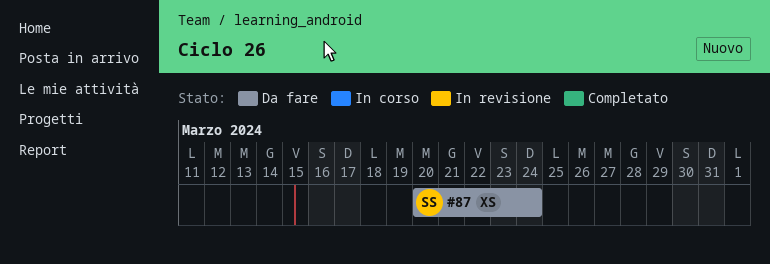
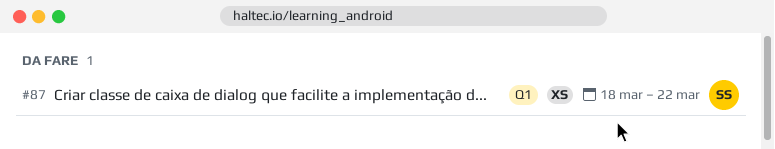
#87, start: Mar 20 -> Mar 18
#87, due: Mar 24 -> Mar 22

